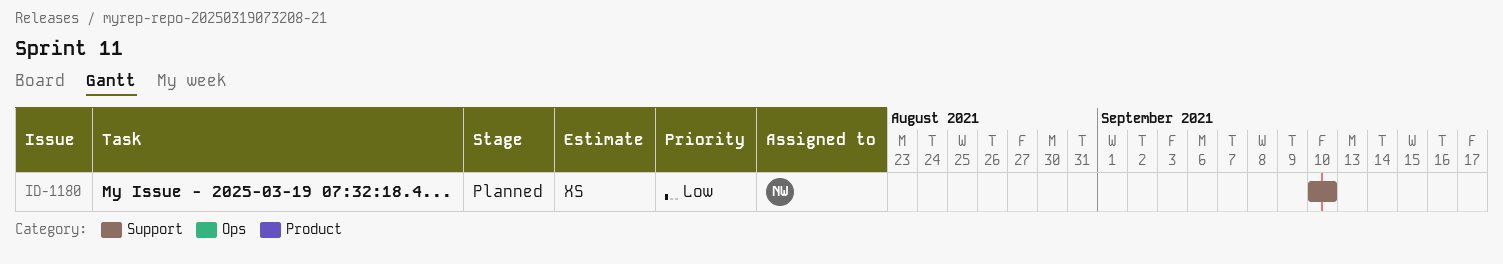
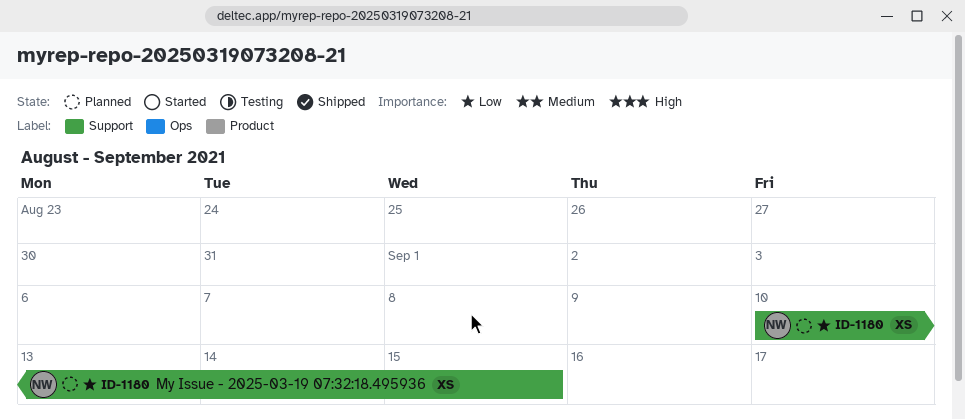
ID-1180, due: Sep 10 -> Sep 15

